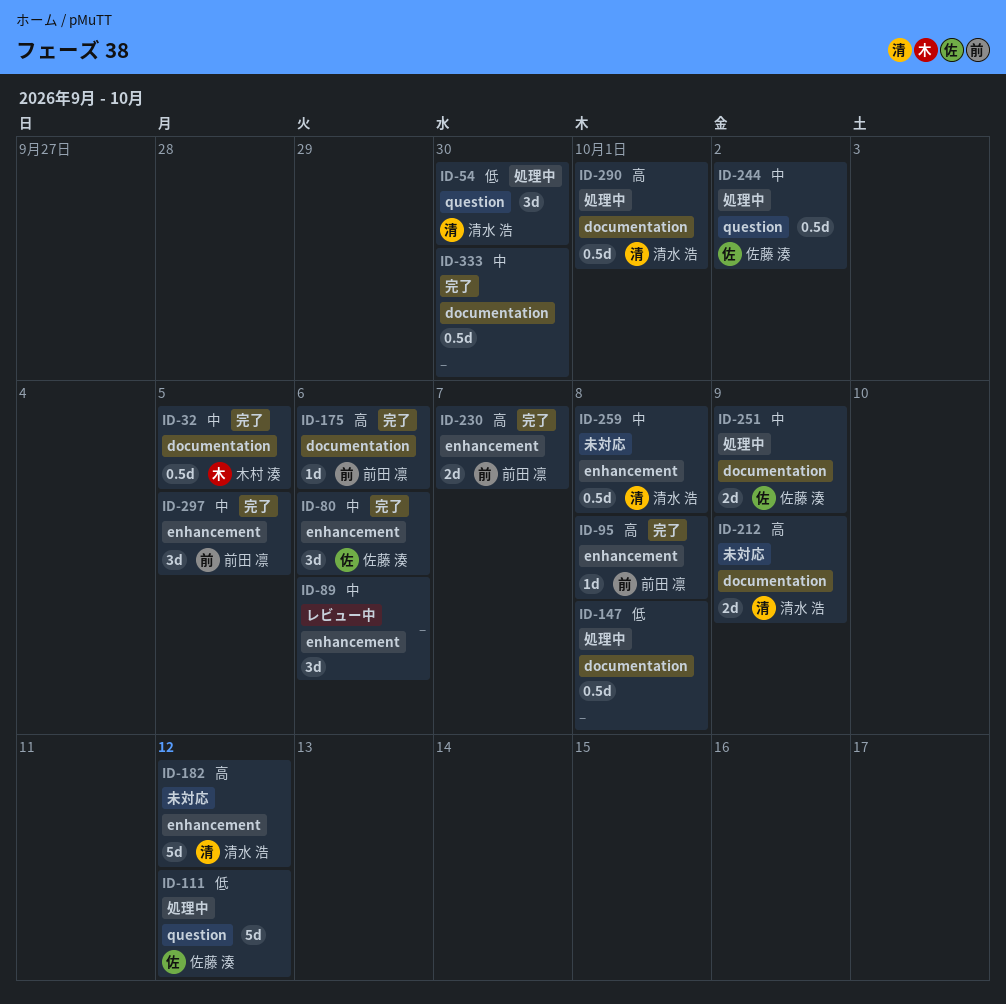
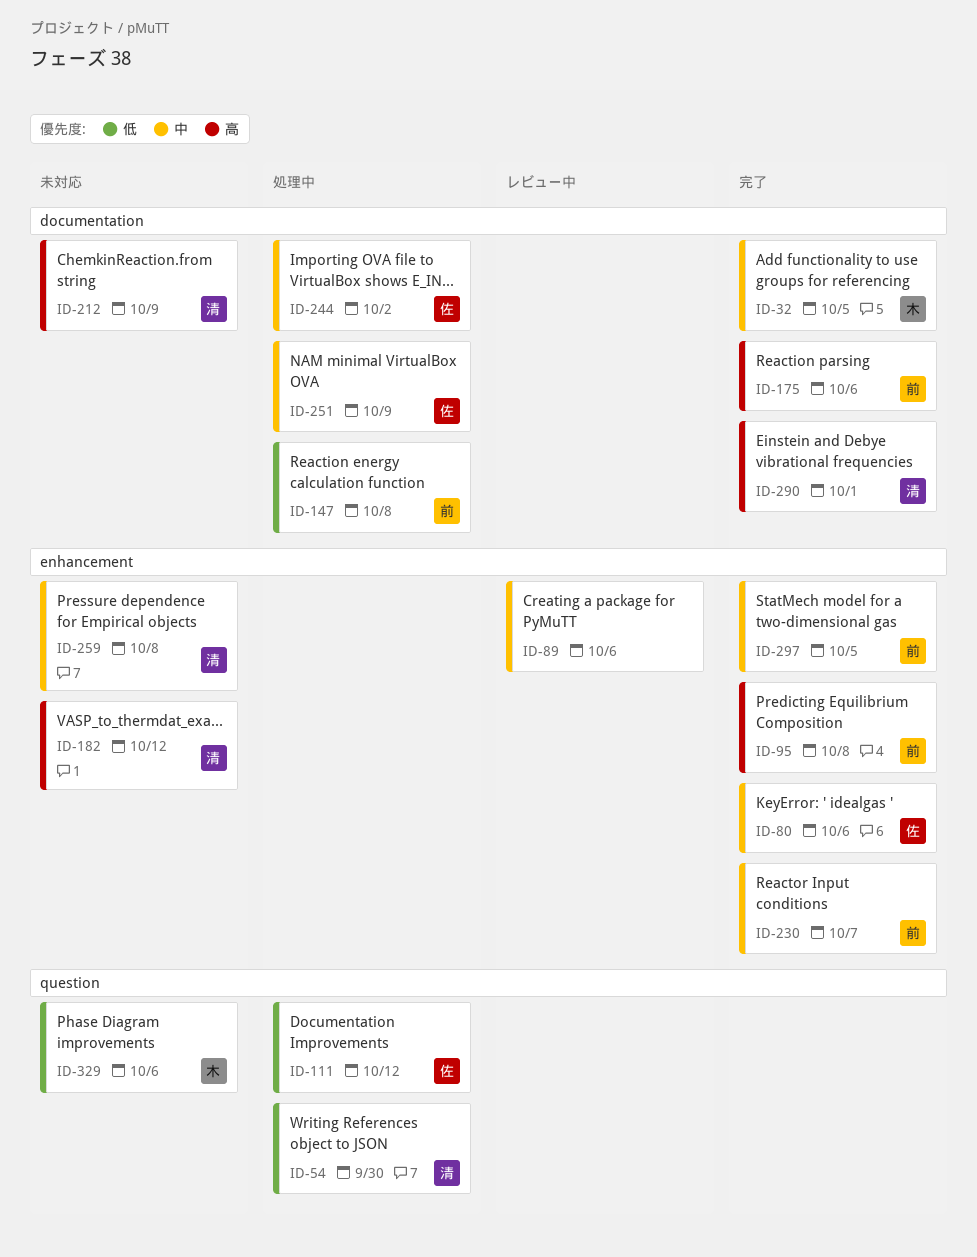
ID-147, owner: none -> 前田 凛
ID-230, priority: 高 -> 中
ID-244, label: question -> documentation
ID-290, status: 処理中 -> 完了
ID-329: none -> present
ID-333: present -> none

